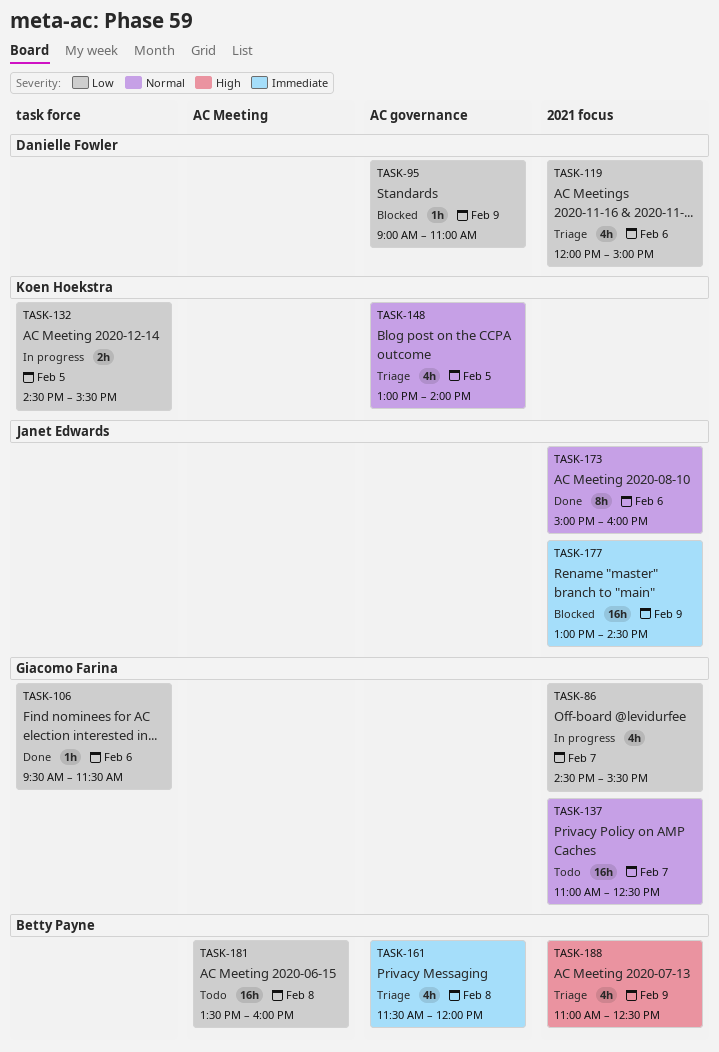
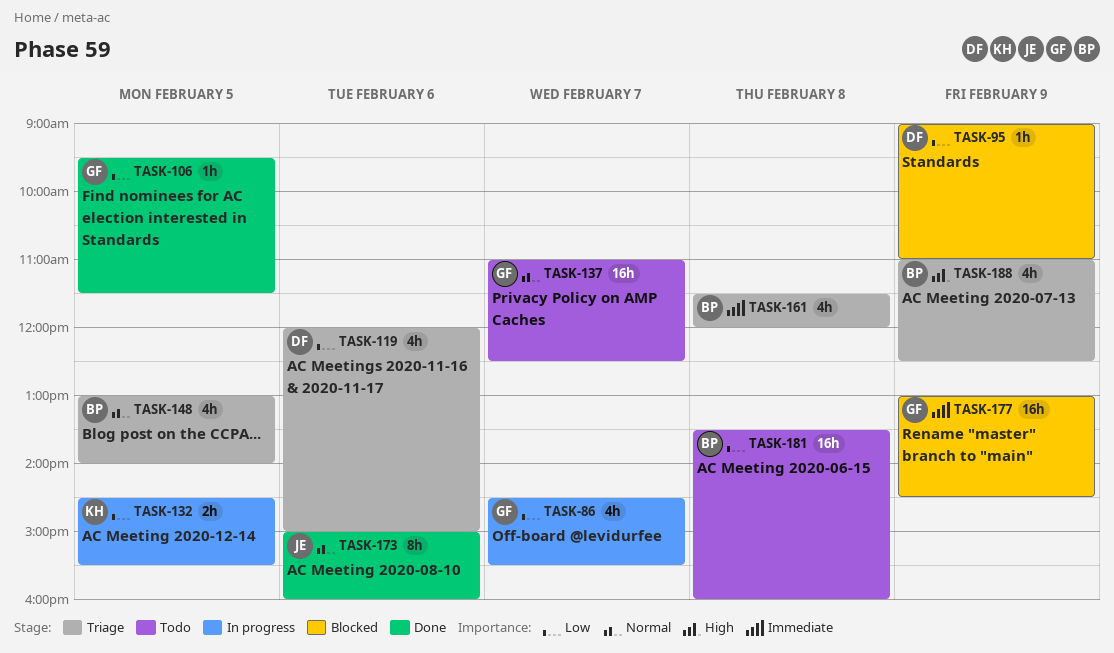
TASK-106, day: Feb 6 -> Feb 5
TASK-148, owner: Koen Hoekstra -> Betty Payne
TASK-177, owner: Janet Edwards -> Giacomo Farina

